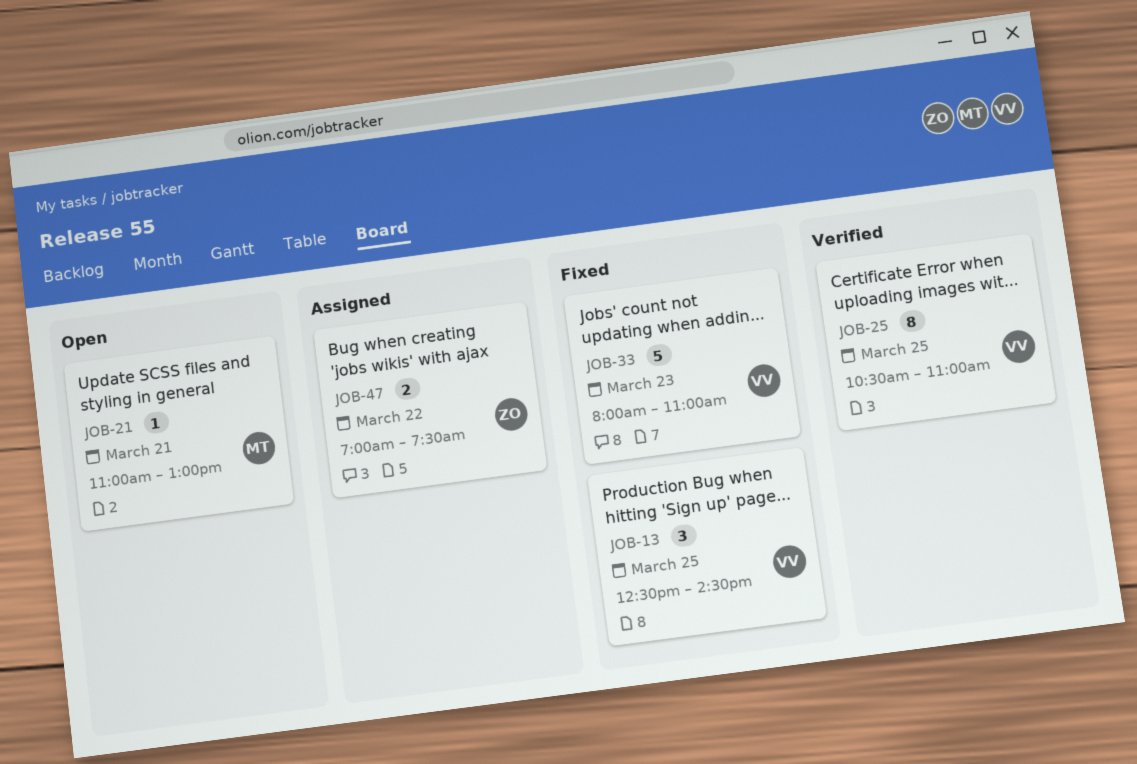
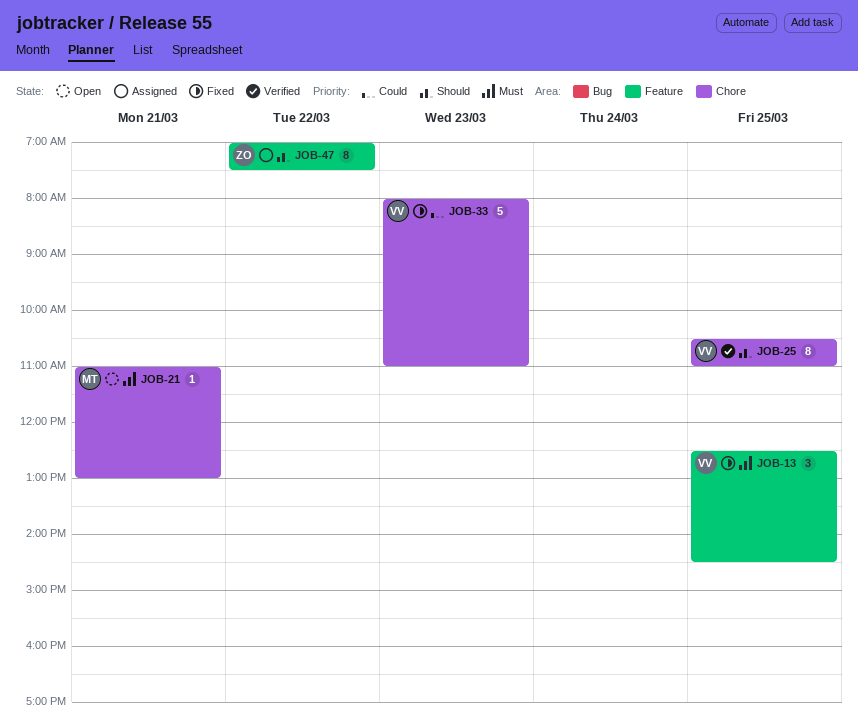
JOB-47, estimate: 2 -> 8

